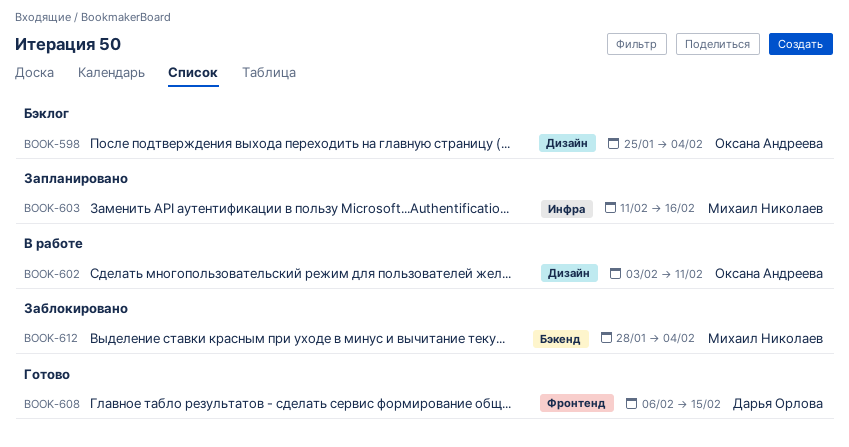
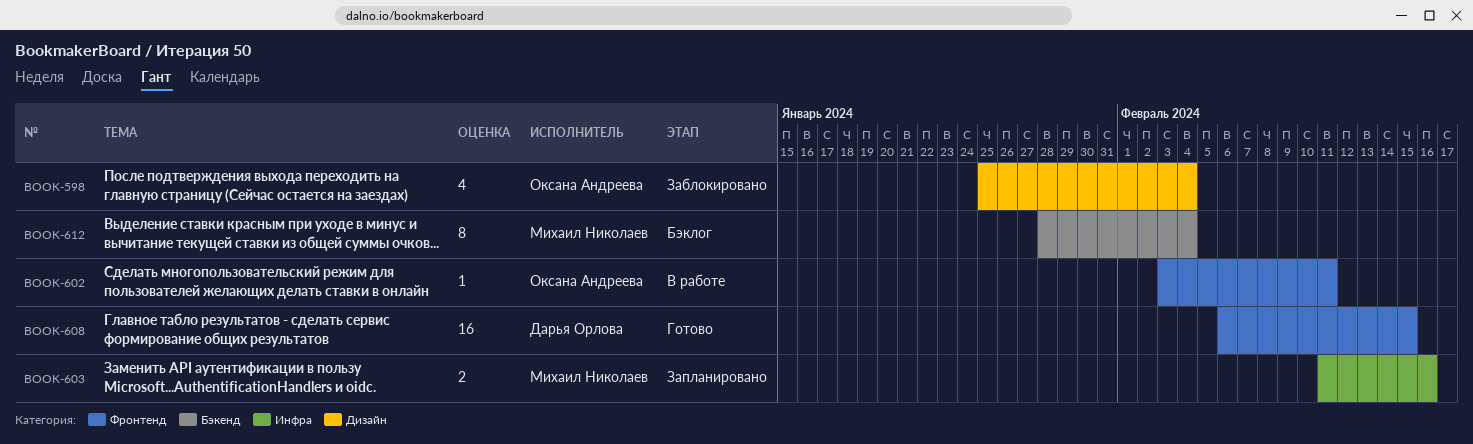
BOOK-598, status: Бэклог -> Заблокировано
BOOK-602, label: Дизайн -> Фронтенд
BOOK-612, status: Заблокировано -> Бэклог

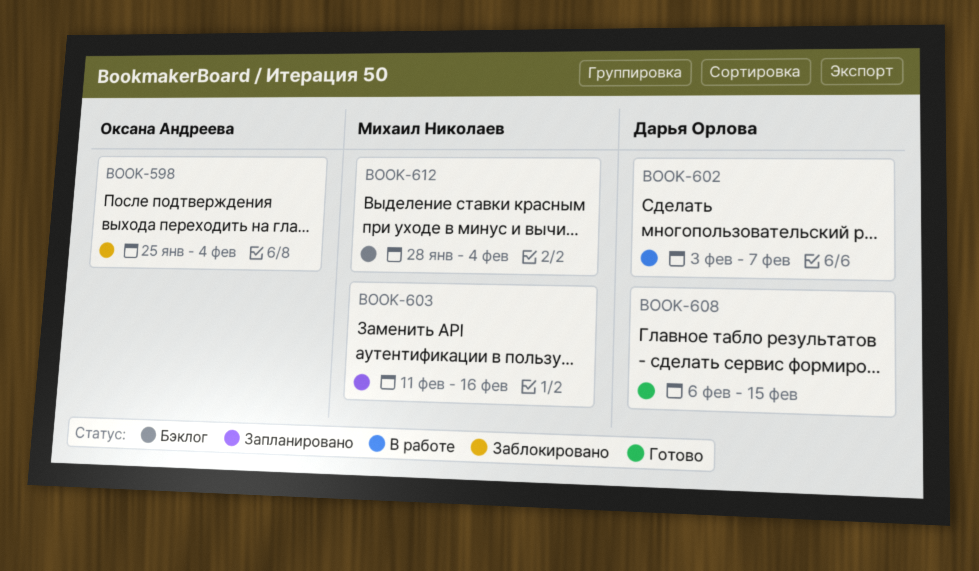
BOOK-602, owner: Оксана Андреева -> Дарья Орлова
BOOK-602, due: Feb 11 -> Feb 7

